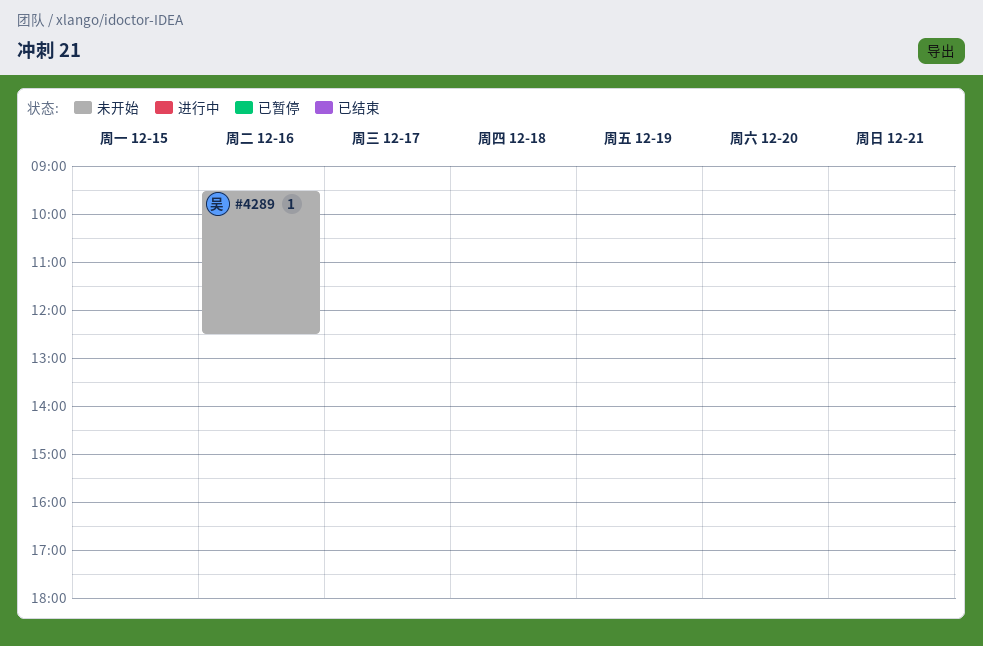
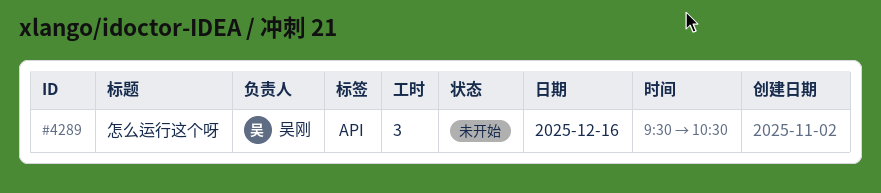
#4289, estimate: 1 -> 3
#4289, ends: 12:30 -> 10:30

